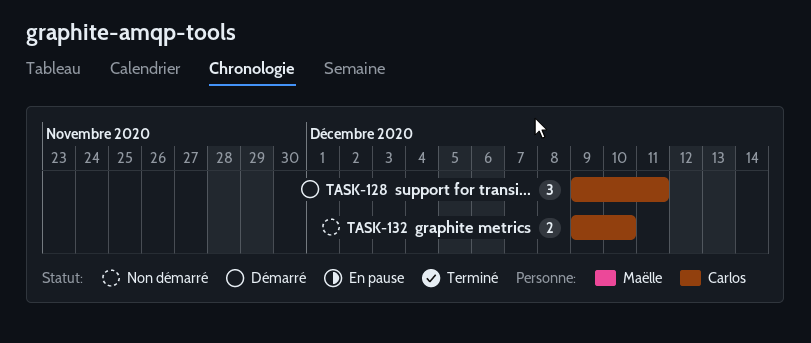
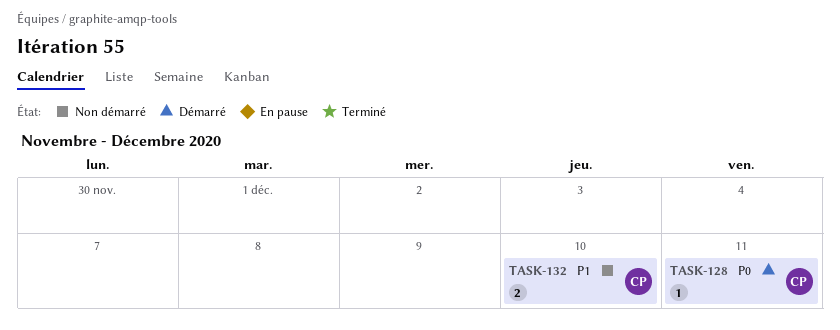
TASK-128, estimate: 3 -> 1

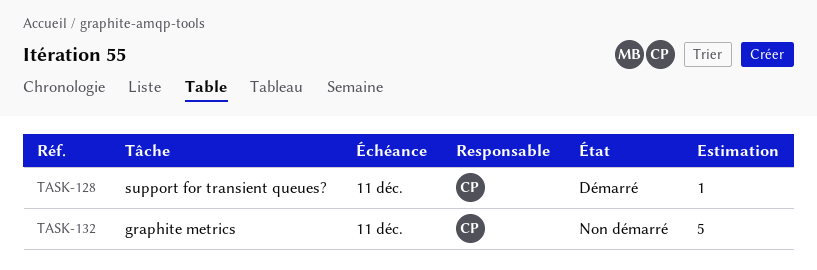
TASK-132, estimate: 2 -> 5
TASK-132, due: Dec 10 -> Dec 11

